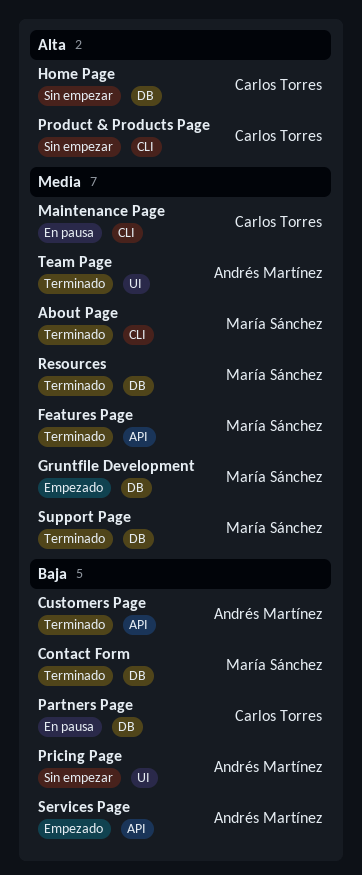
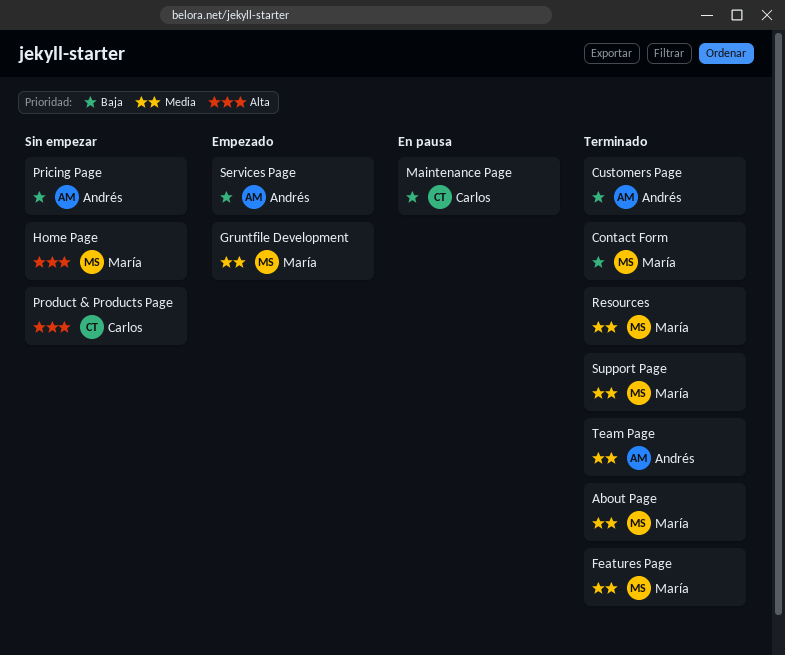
Home Page, owner: Carlos Torres -> María Sánchez
Maintenance Page, priority: Media -> Baja
Partners Page: present -> none

